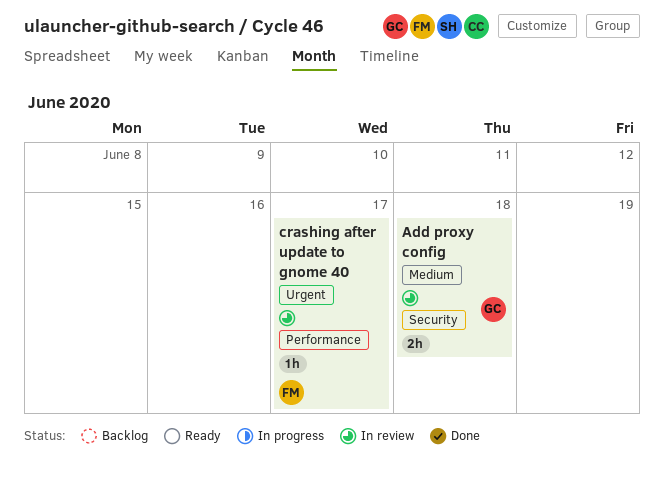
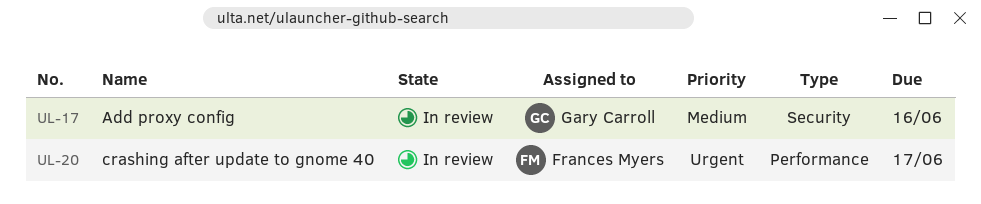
Add proxy config, due: Jun 18 -> Jun 16

